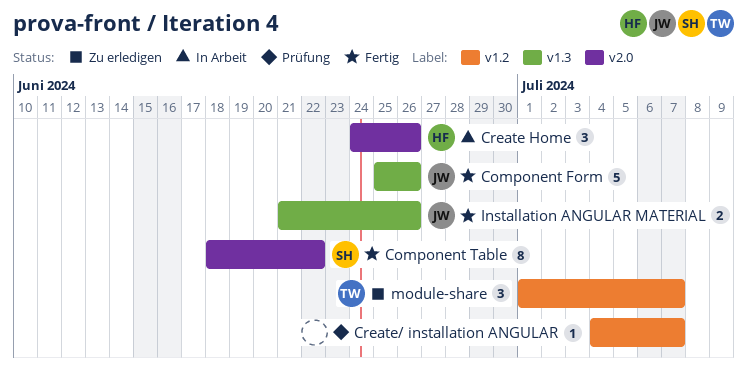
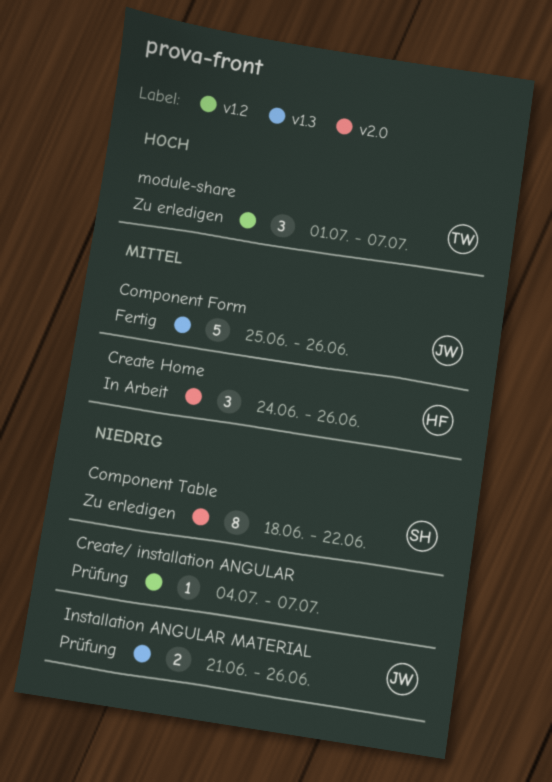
Component Table, status: Fertig -> Zu erledigen
Installation ANGULAR MATERIAL, status: Fertig -> Prüfung

